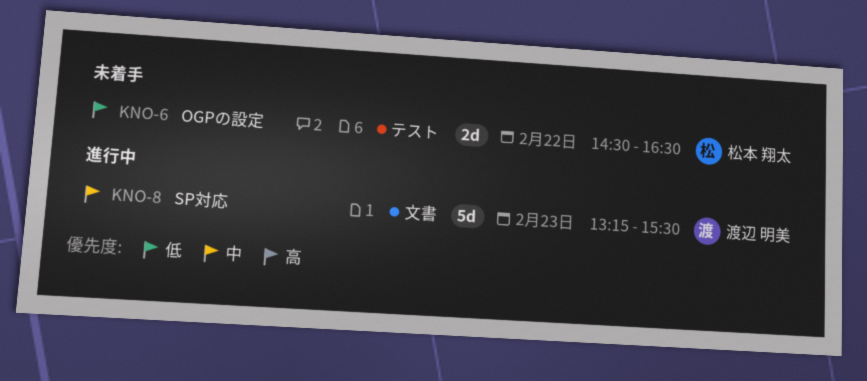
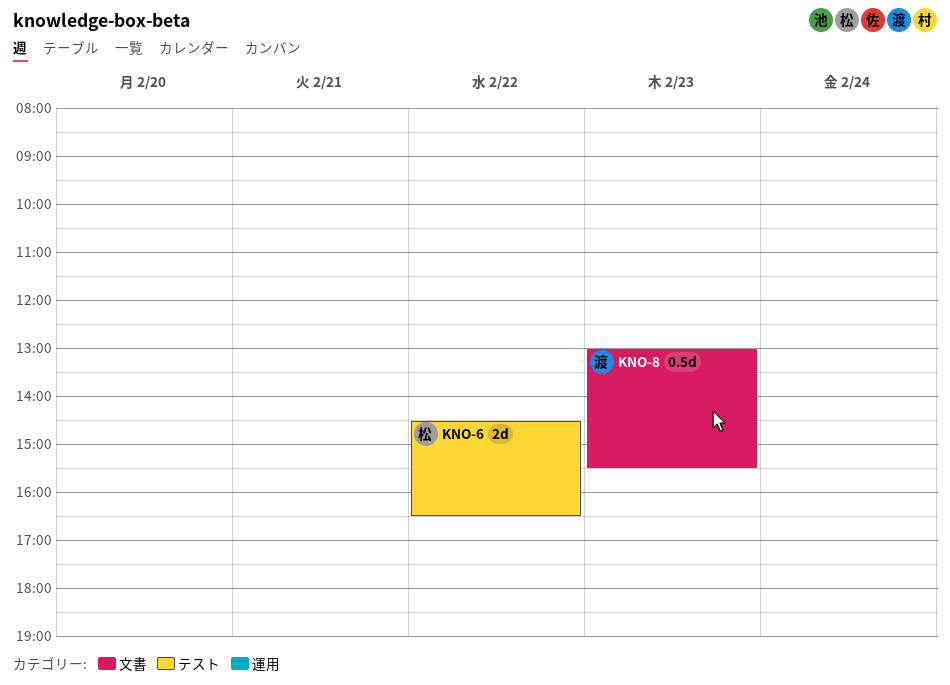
KNO-8, estimate: 5d -> 0.5d
KNO-8, begins: 13:15 -> 13:00

